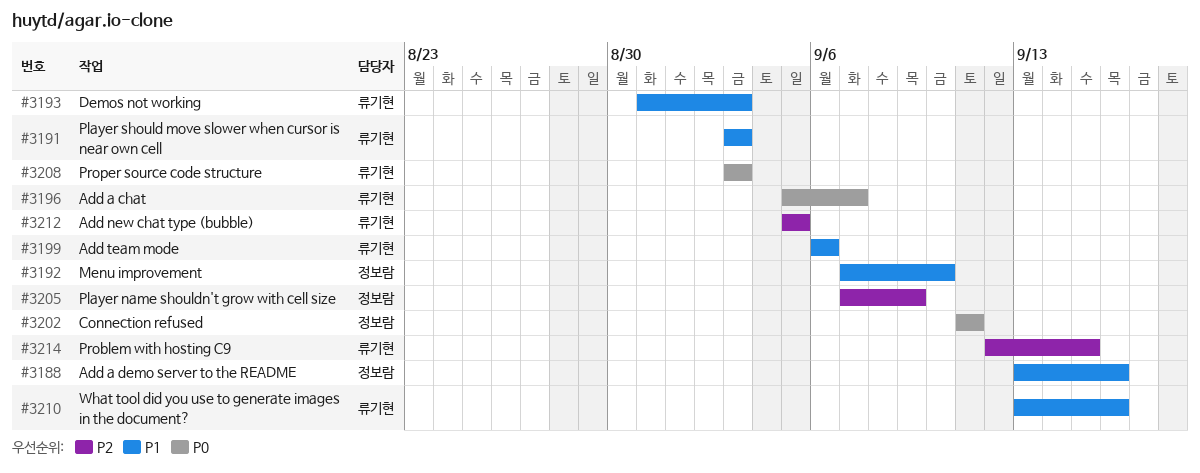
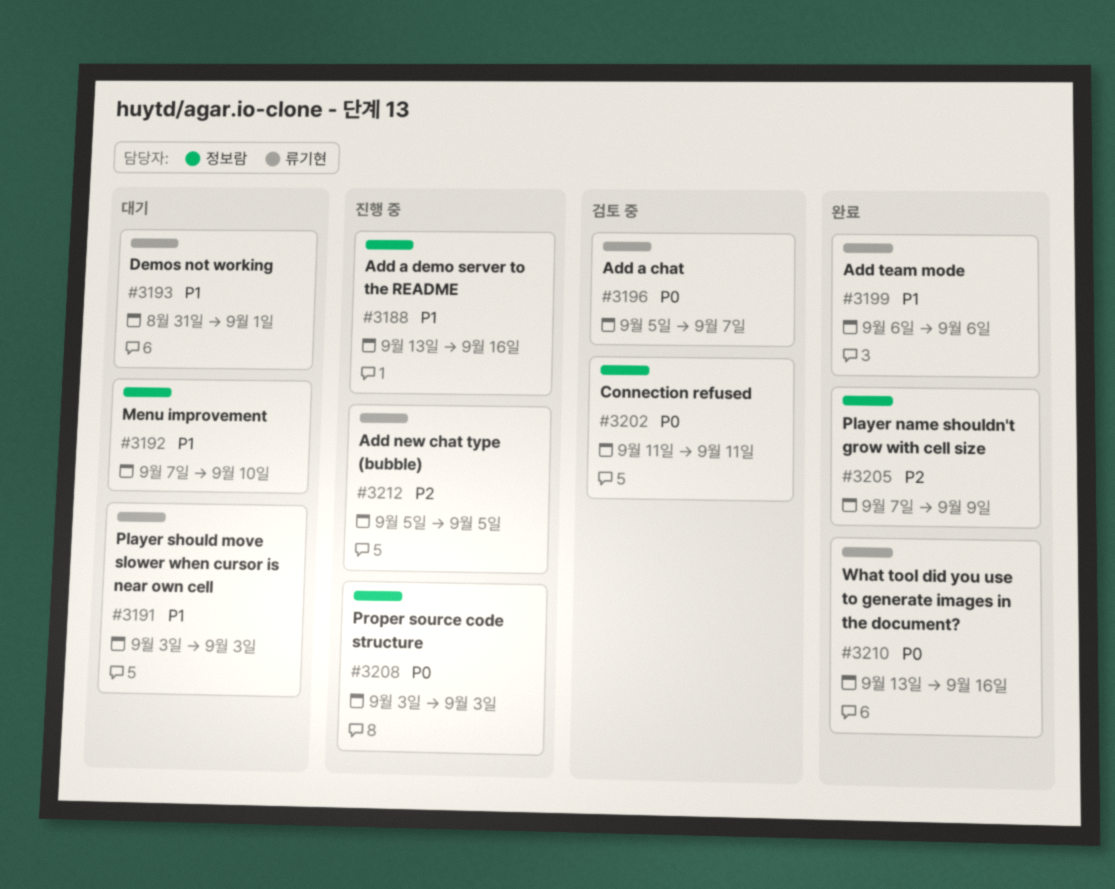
#3193, due: Sep 3 -> Sep 1
#3208, owner: 류기현 -> 정보람
#3210, priority: P1 -> P0
#3214: present -> none

